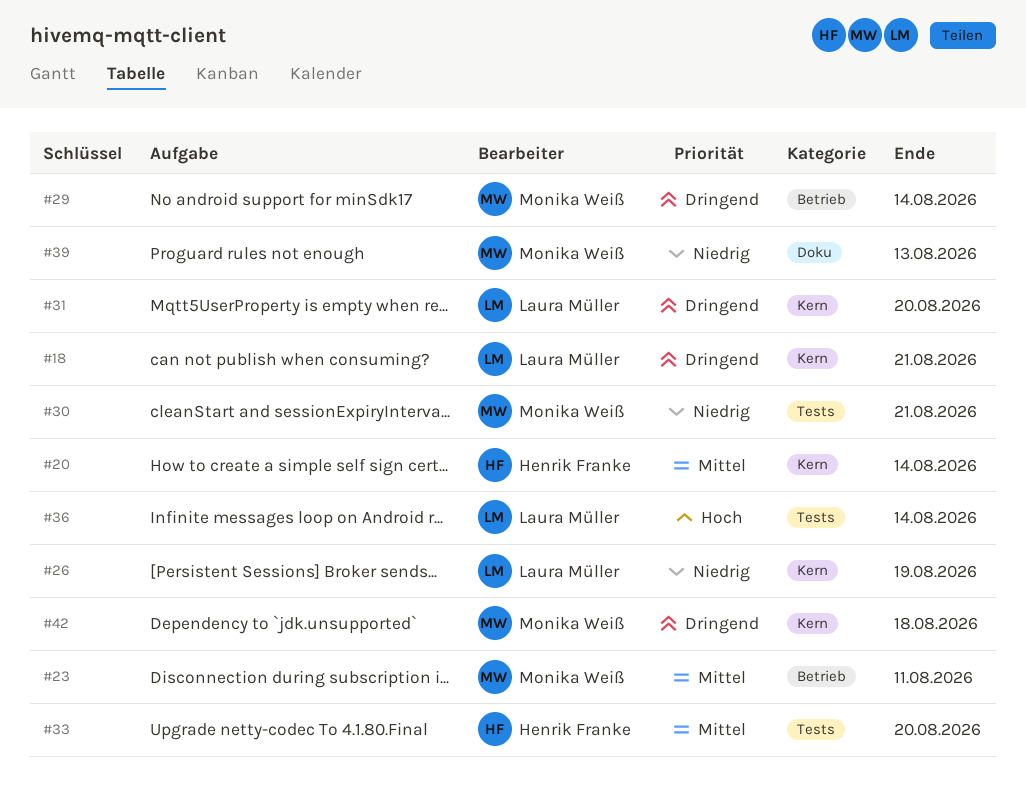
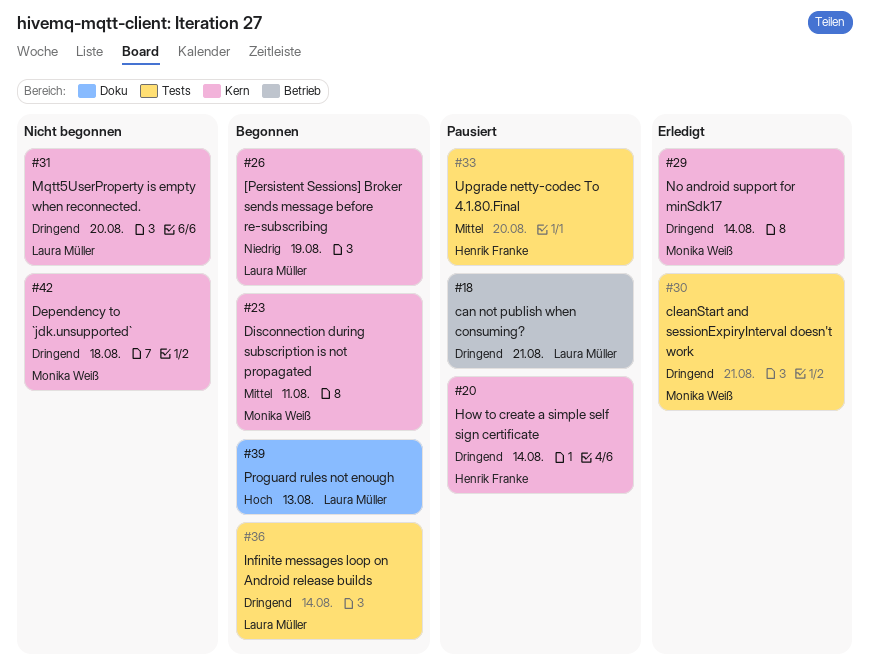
#18, label: Kern -> Betrieb
#20, priority: Mittel -> Dringend
#23, label: Betrieb -> Kern
#29, label: Betrieb -> Kern
#30, priority: Niedrig -> Dringend
#36, priority: Hoch -> Dringend
#39, owner: Monika Weiß -> Laura Müller
#39, priority: Niedrig -> Hoch

